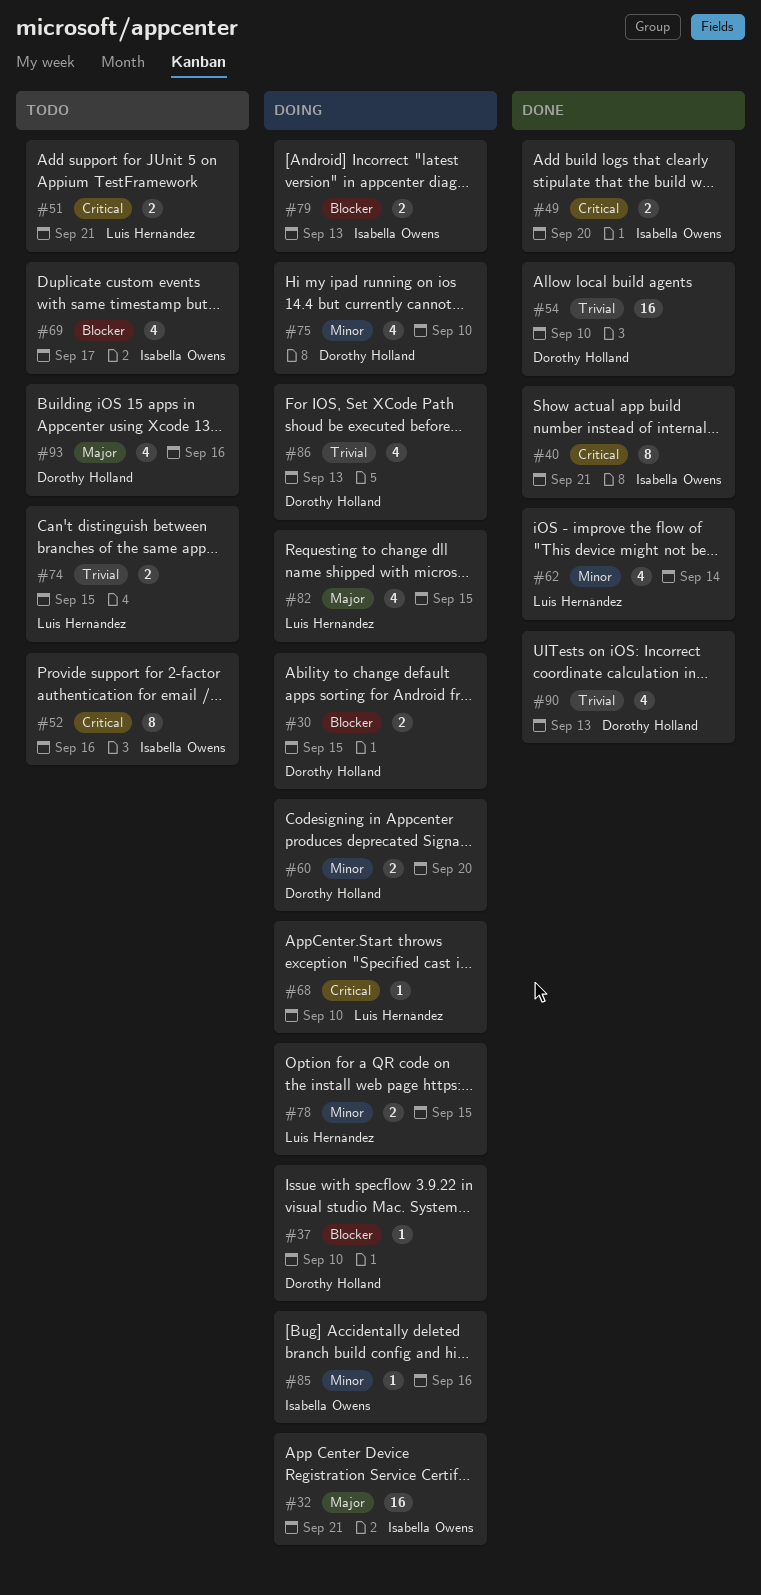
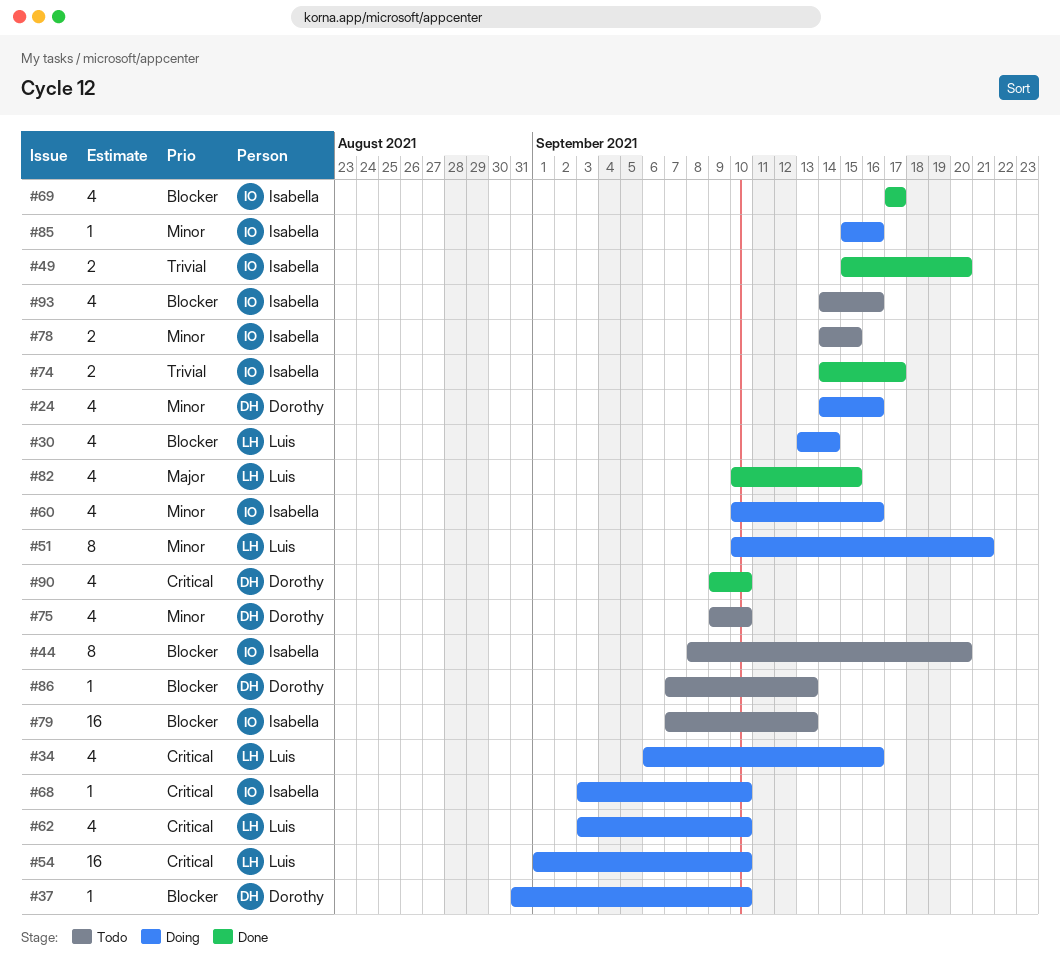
#24: none -> present
#30, owner: Dorothy Holland -> Luis Hernández
#30, estimate: 2 -> 4
#30, due: Sep 15 -> Sep 14
#32: present -> none
#34: none -> present
#40: present -> none
#44: none -> present
#49, priority: Critical -> Trivial
#51, status: Todo -> Doing
#51, priority: Critical -> Minor
#51, estimate: 2 -> 8
#52: present -> none
#54, status: Done -> Doing
#54, owner: Dorothy Holland -> Luis Hernández
#54, priority: Trivial -> Critical
#60, owner: Dorothy Holland -> Isabella Owens
#60, estimate: 2 -> 4
#60, due: Sep 20 -> Sep 16
#62, status: Done -> Doing
#62, priority: Minor -> Critical
#62, due: Sep 14 -> Sep 10
#68, owner: Luis Hernández -> Isabella Owens
#69, status: Todo -> Done
#74, status: Todo -> Done
#74, owner: Luis Hernández -> Isabella Owens
#74, due: Sep 15 -> Sep 17
#75, status: Doing -> Todo
#78, status: Doing -> Todo
#78, owner: Luis Hernández -> Isabella Owens
#79, status: Doing -> Todo
#79, estimate: 2 -> 16
#82, status: Doing -> Done
#86, status: Doing -> Todo
#86, priority: Trivial -> Blocker
#86, estimate: 4 -> 1
#90, priority: Trivial -> Critical
#90, due: Sep 13 -> Sep 10
#93, owner: Dorothy Holland -> Isabella Owens
#93, priority: Major -> Blocker

